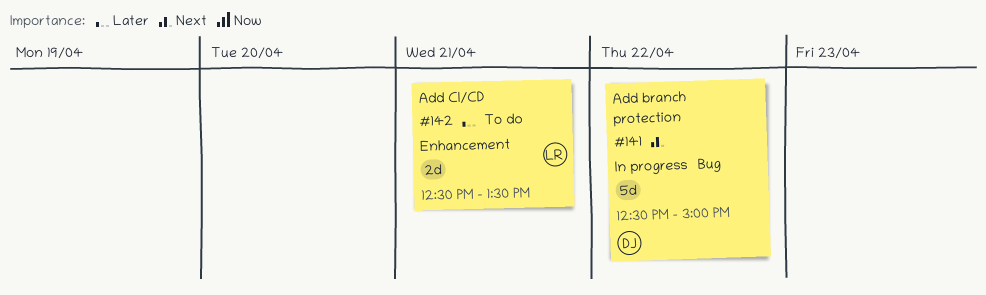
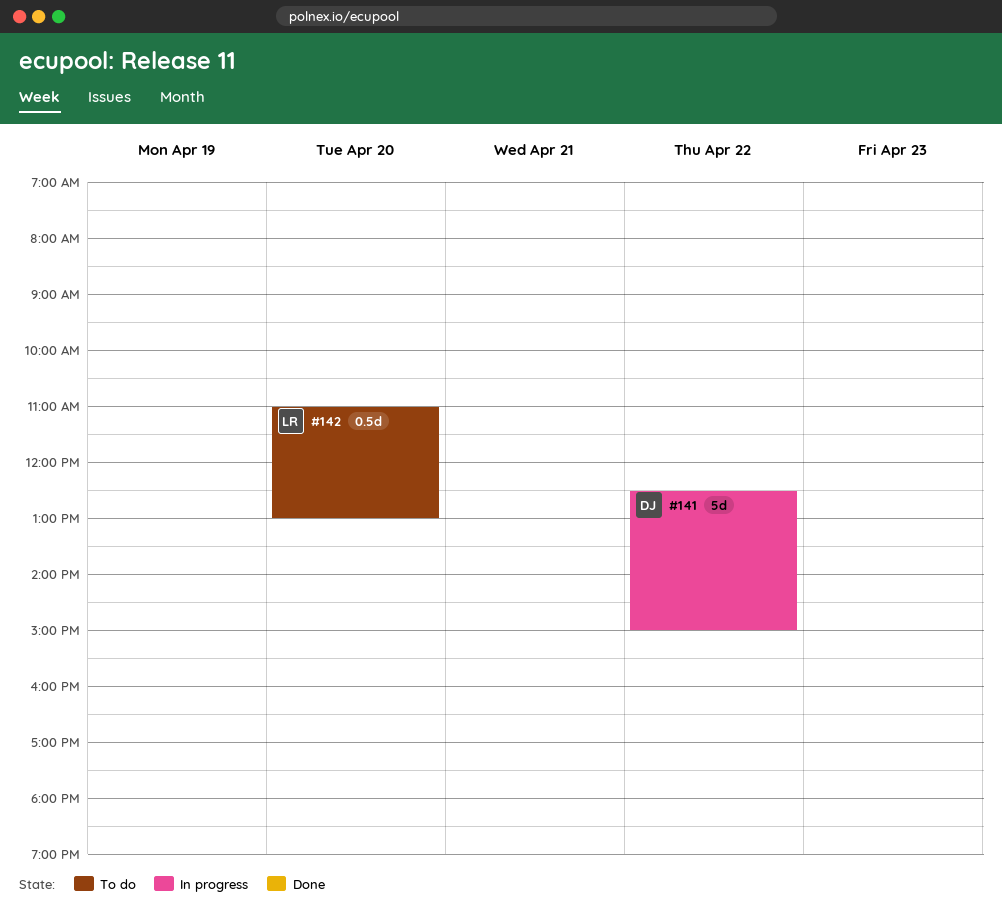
#142, estimate: 2d -> 0.5d
#142, day: Apr 21 -> Apr 20
#142, begins: 12:30 -> 11:00
#142, ends: 13:30 -> 13:00

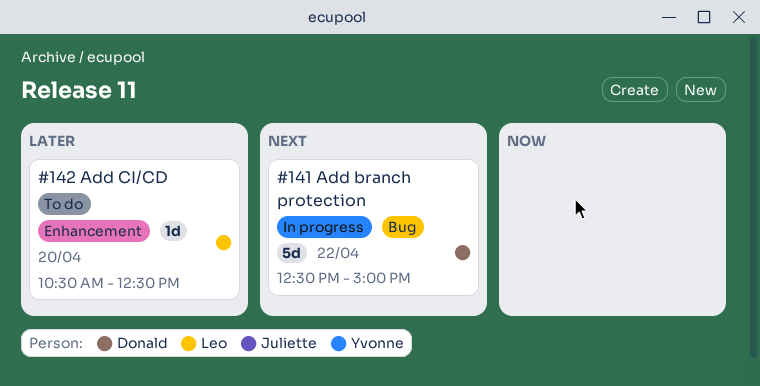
#142, estimate: 0.5d -> 1d
#142, begins: 11:00 -> 10:30
#142, ends: 13:00 -> 12:30

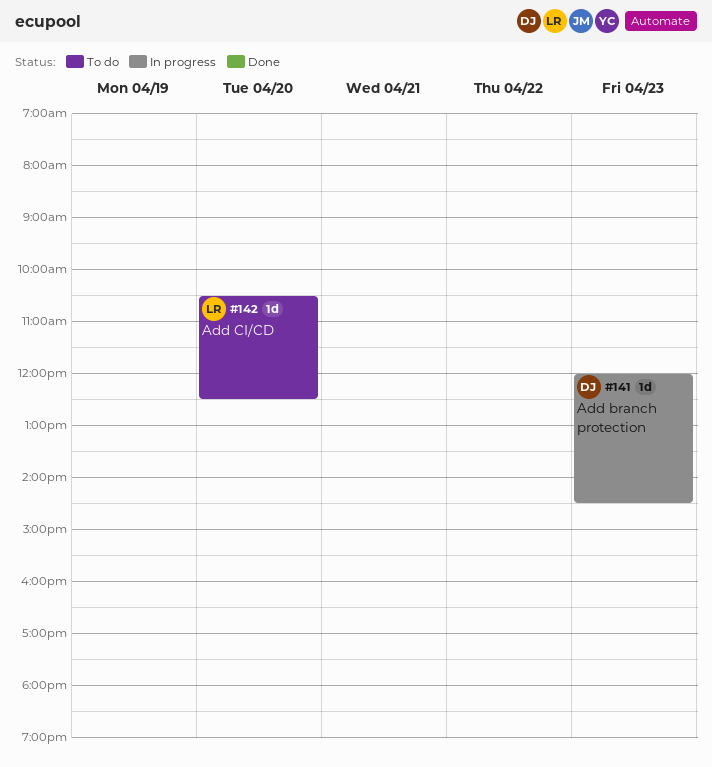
#141, estimate: 5d -> 1d
#141, day: Apr 22 -> Apr 23
#141, begins: 12:30 -> 12:00
#141, ends: 15:00 -> 14:30

